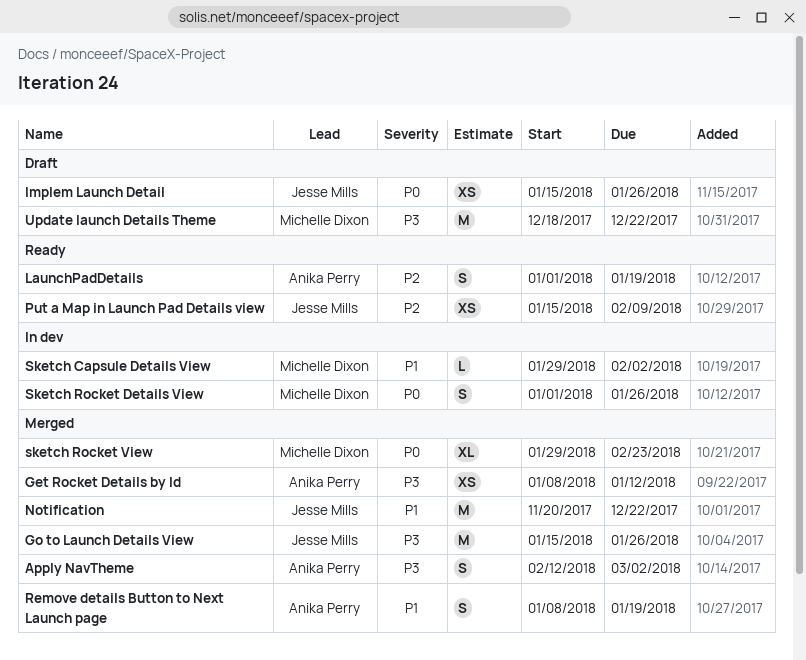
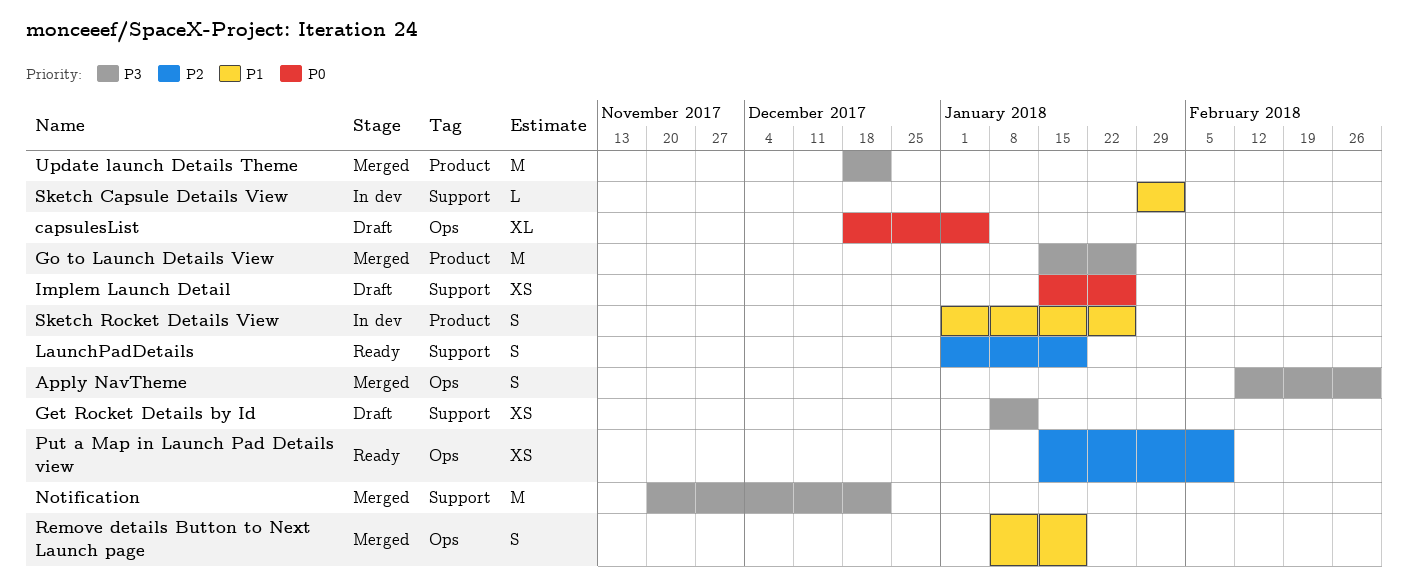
capsulesList: none -> present
Get Rocket Details by Id, status: Merged -> Draft
Notification, priority: P1 -> P3
Sketch Rocket Details View, priority: P0 -> P1
sketch Rocket View: present -> none
Update launch Details Theme, status: Draft -> Merged

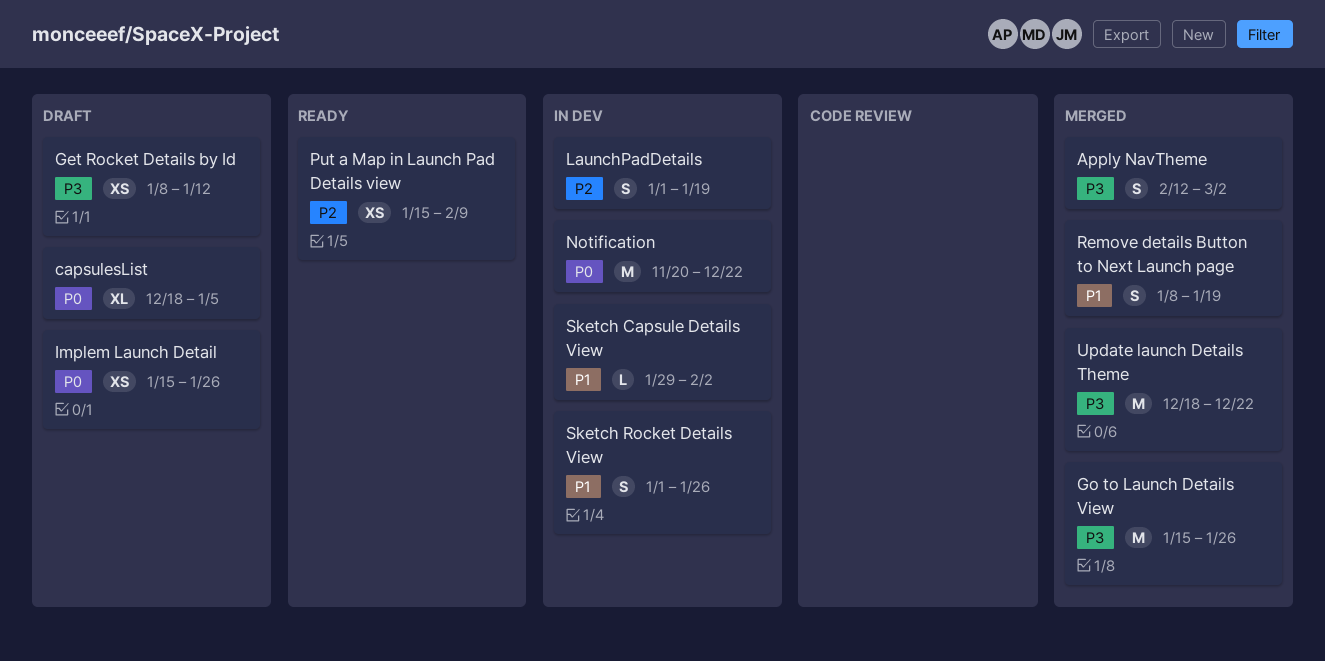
LaunchPadDetails, status: Ready -> In dev
Notification, status: Merged -> In dev
Notification, priority: P3 -> P0

